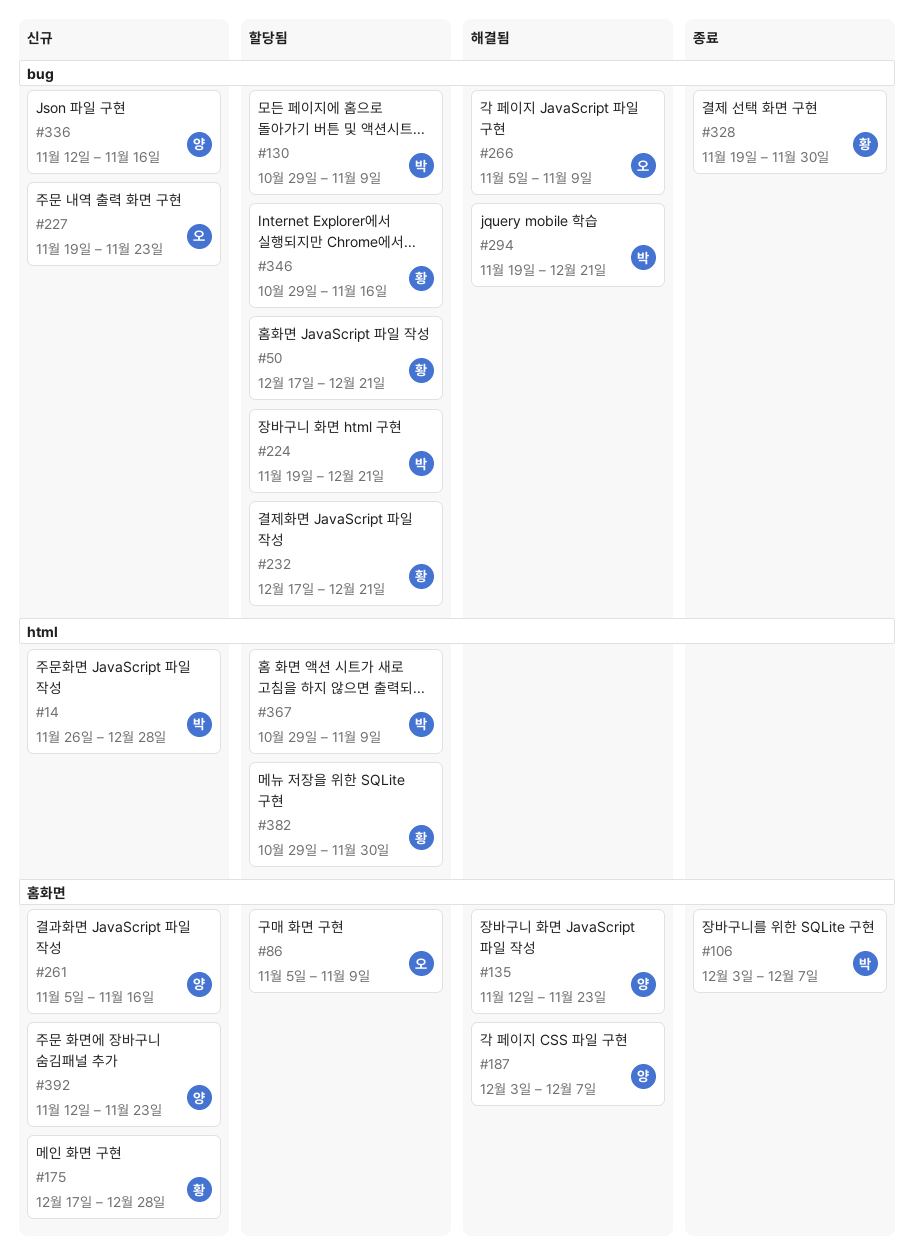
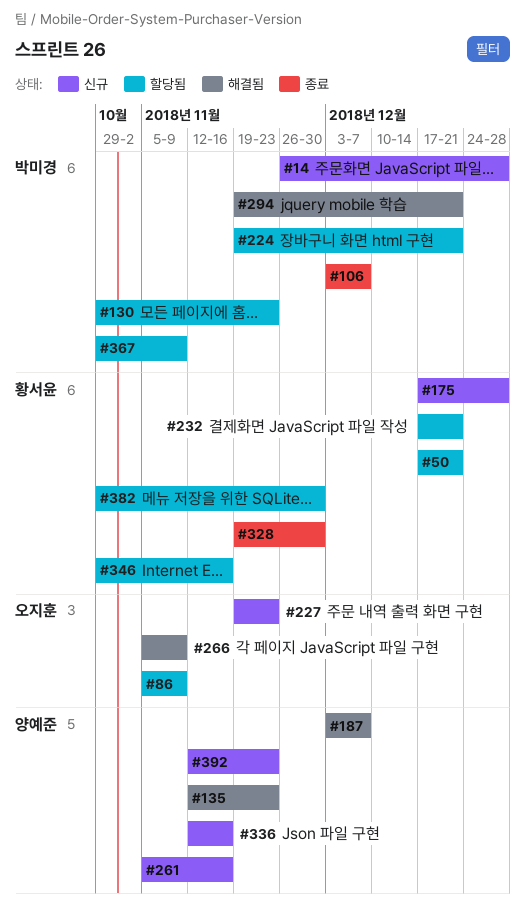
#130, due: Nov 9 -> Nov 23

